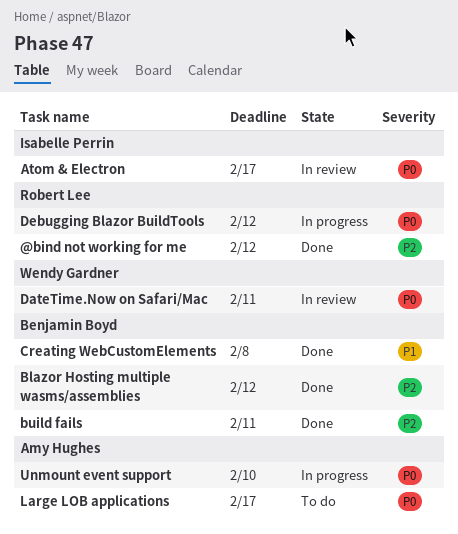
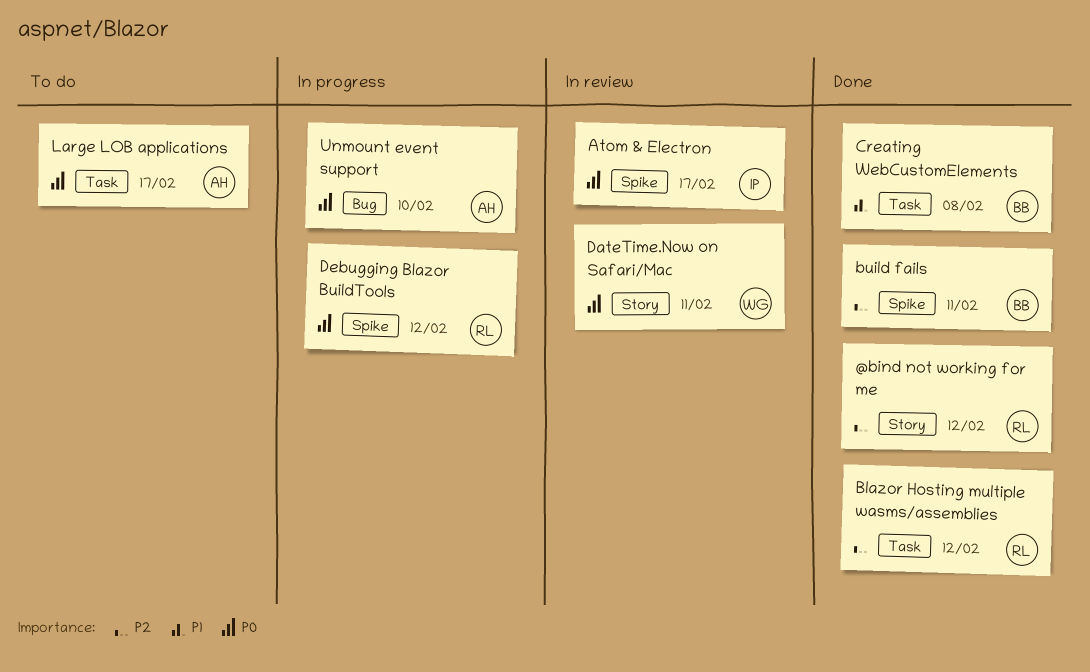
Blazor Hosting multiple wasms/assemblies, owner: Benjamin Boyd -> Robert Lee

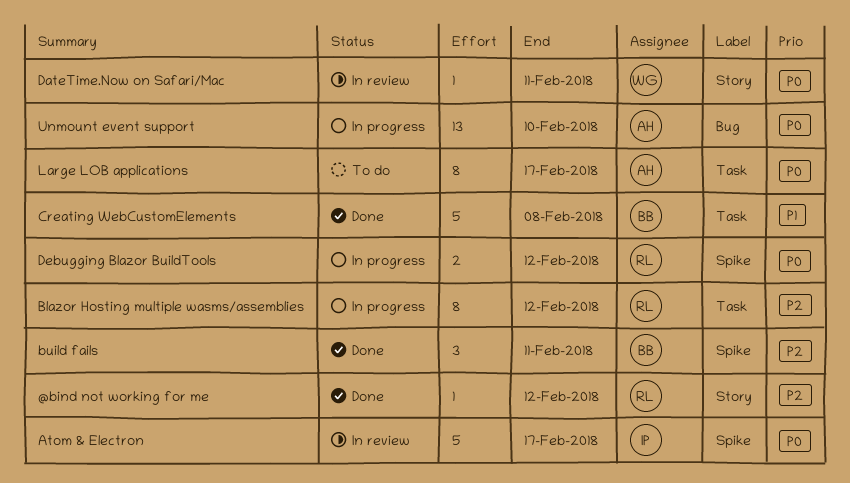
Blazor Hosting multiple wasms/assemblies, status: Done -> In progress

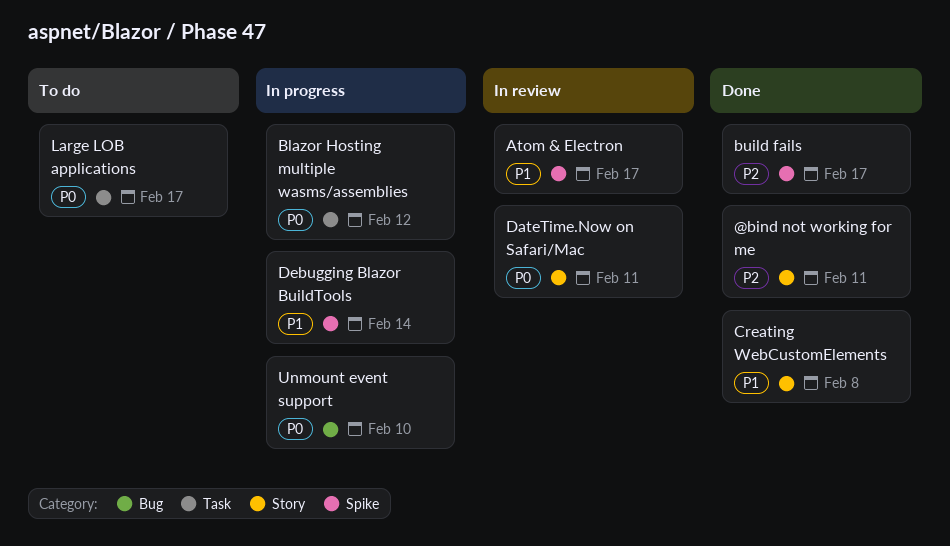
@bind not working for me, due: Feb 12 -> Feb 11
Atom & Electron, priority: P0 -> P1
Blazor Hosting multiple wasms/assemblies, priority: P2 -> P0
build fails, due: Feb 11 -> Feb 17
Creating WebCustomElements, label: Task -> Story
Debugging Blazor BuildTools, priority: P0 -> P1
Debugging Blazor BuildTools, due: Feb 12 -> Feb 14

